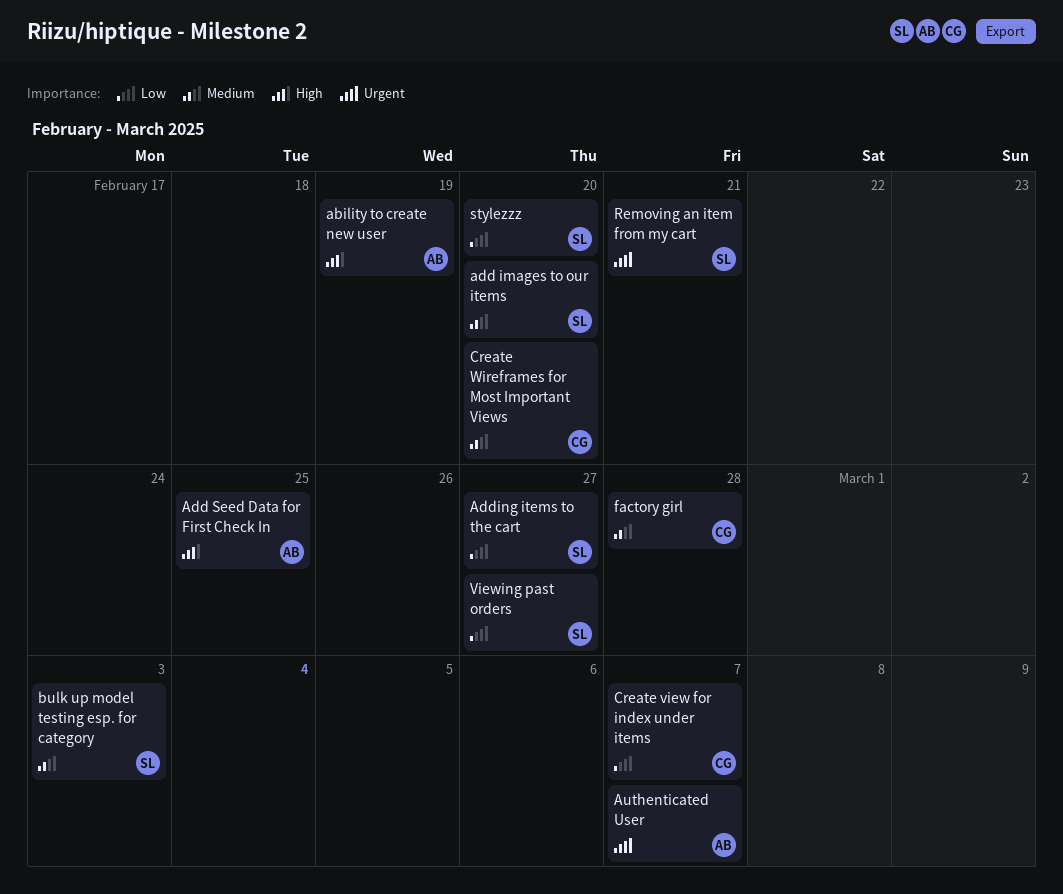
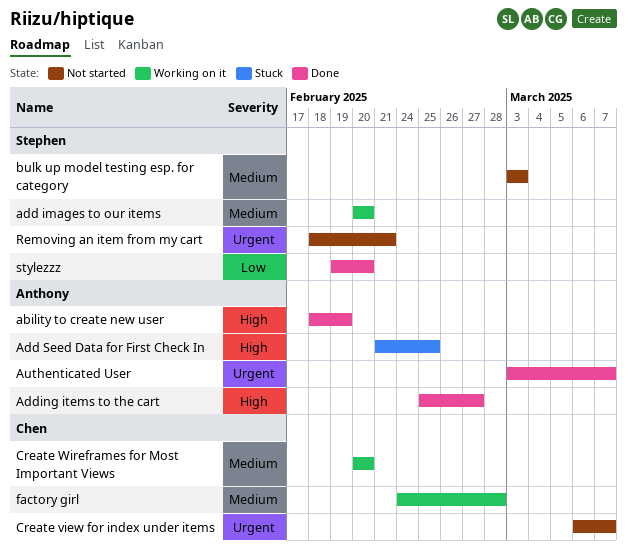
Adding items to the cart, owner: Stephen -> Anthony
Adding items to the cart, priority: Low -> High
Create view for index under items, priority: Low -> Urgent
Viewing past orders: present -> none

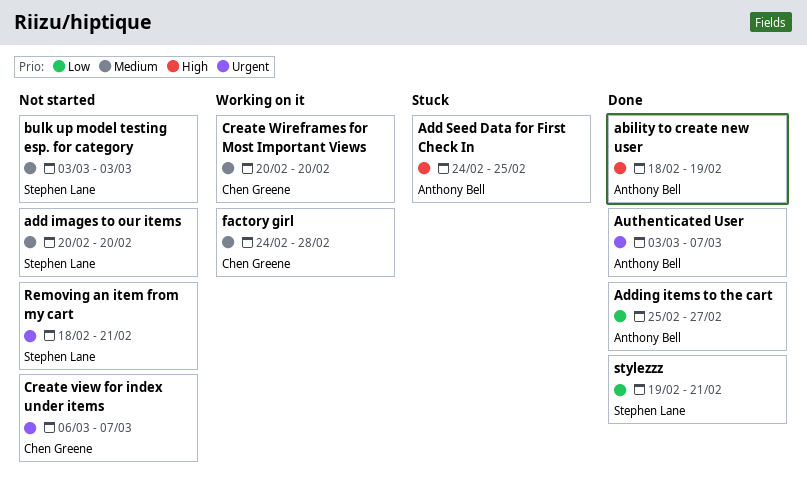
add images to our items, status: Working on it -> Not started
Add Seed Data for First Check In, start: Feb 21 -> Feb 24
Adding items to the cart, priority: High -> Low
stylezzz, due: Feb 20 -> Feb 21

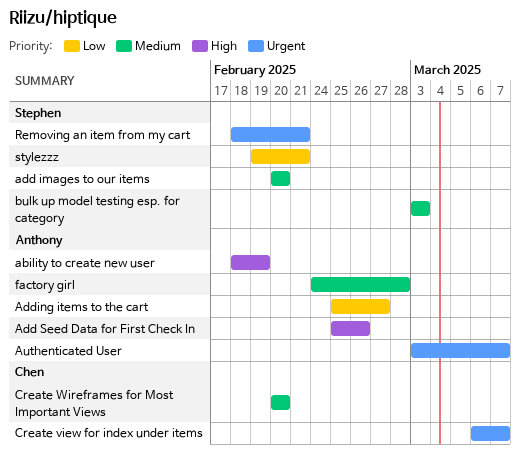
Add Seed Data for First Check In, start: Feb 24 -> Feb 25
Add Seed Data for First Check In, due: Feb 25 -> Feb 26
factory girl, owner: Chen Greene -> Anthony Bell

